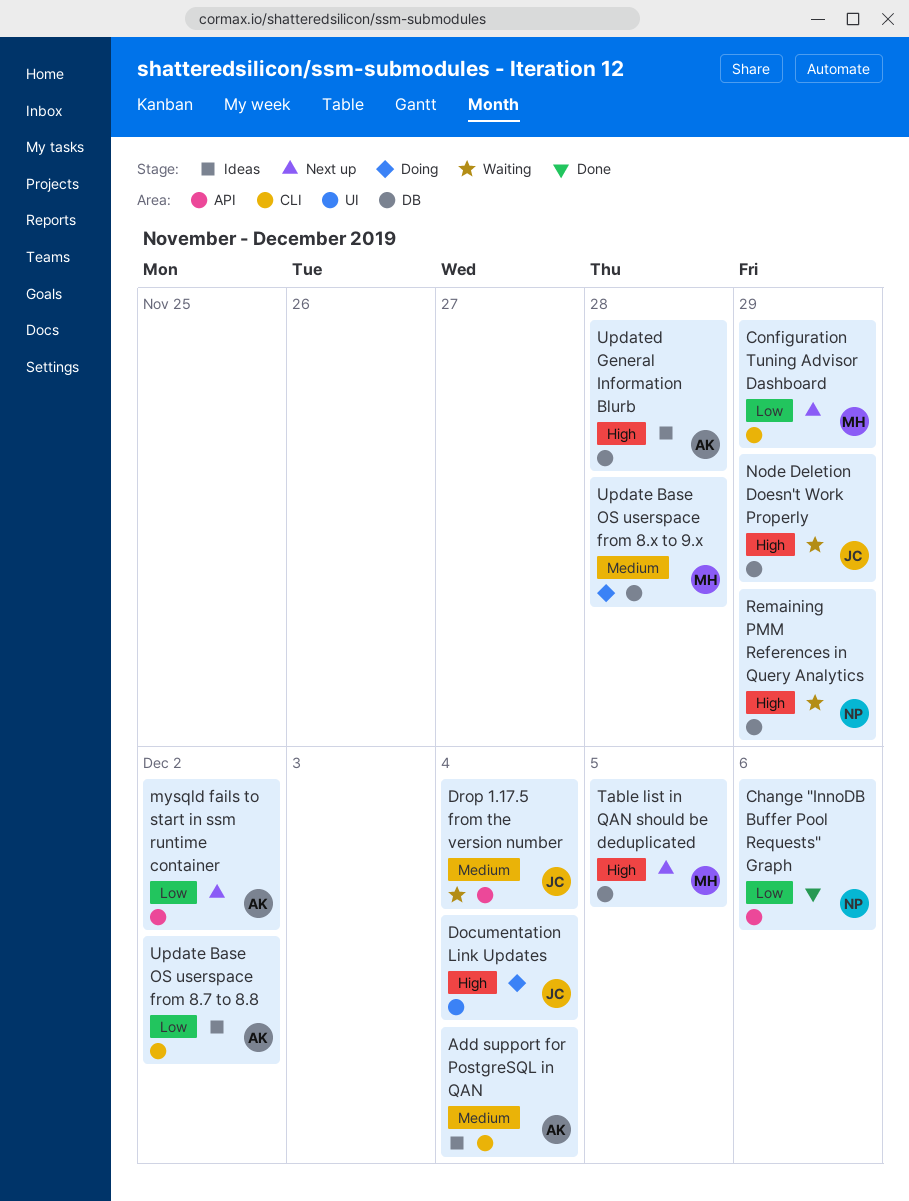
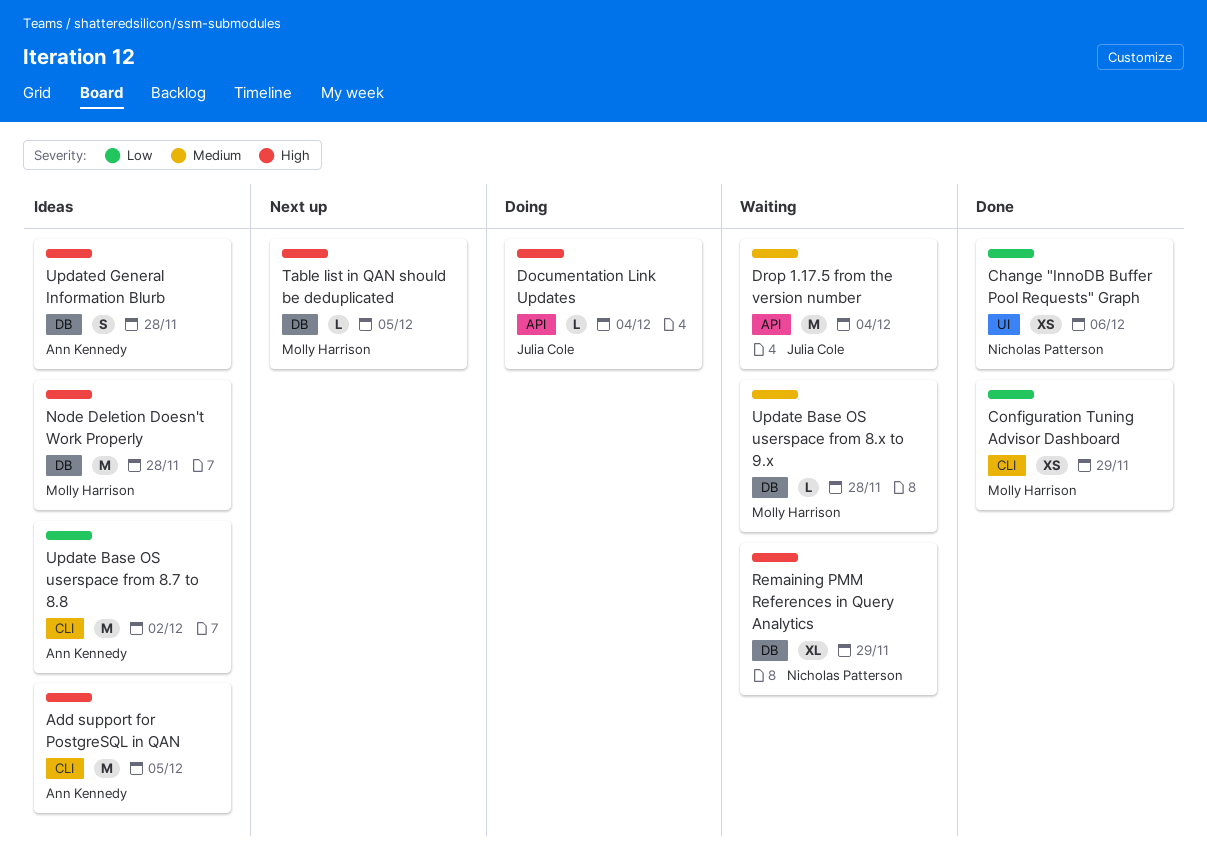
Add support for PostgreSQL in QAN, priority: Medium -> High
Add support for PostgreSQL in QAN, due: Dec 4 -> Dec 5
Change "InnoDB Buffer Pool Requests" Graph, label: API -> UI
Configuration Tuning Advisor Dashboard, status: Next up -> Done
Documentation Link Updates, label: UI -> API
mysqld fails to start in ssm runtime container: present -> none
Node Deletion Doesn't Work Properly, status: Waiting -> Ideas
Node Deletion Doesn't Work Properly, owner: Julia Cole -> Molly Harrison
Node Deletion Doesn't Work Properly, due: Nov 29 -> Nov 28
Update Base OS userspace from 8.x to 9.x, status: Doing -> Waiting

